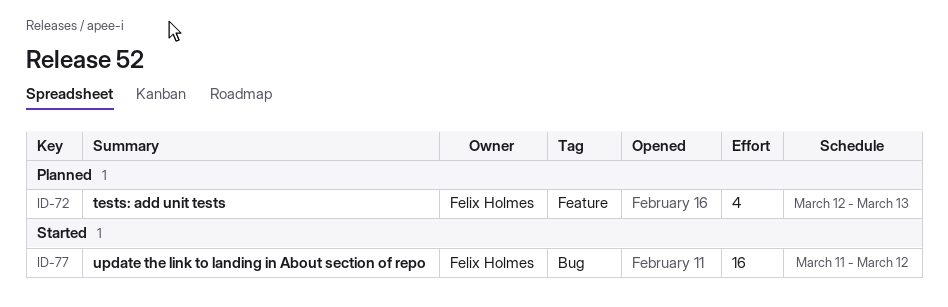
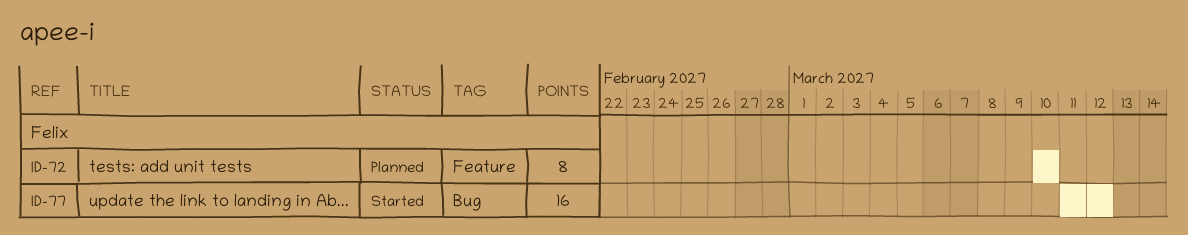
ID-72, estimate: 4 -> 8
ID-72, start: Mar 12 -> Mar 10
ID-72, due: Mar 13 -> Mar 10

